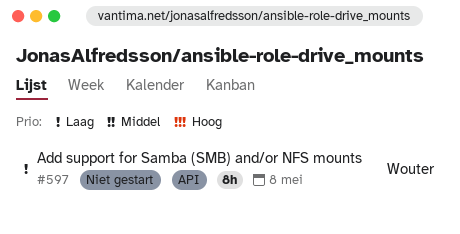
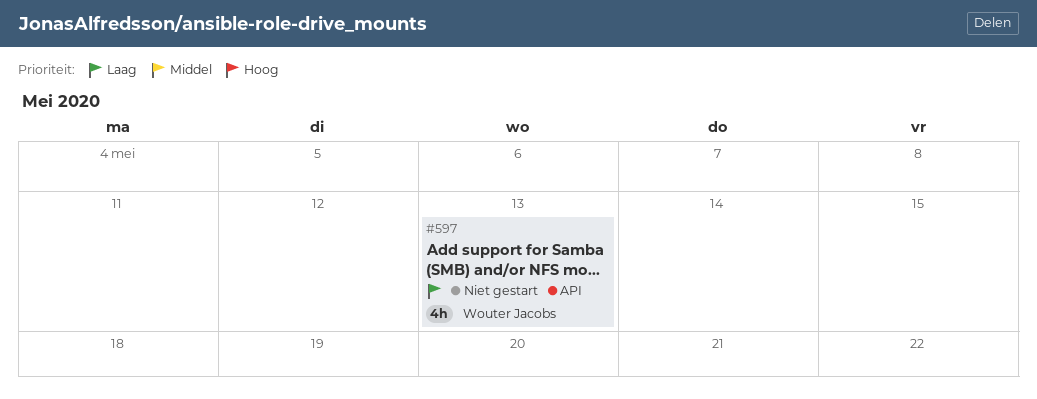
#597, estimate: 8h -> 4h
#597, due: May 8 -> May 13

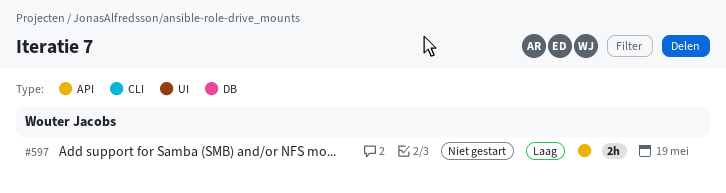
#597, estimate: 4h -> 2h
#597, due: May 13 -> May 19

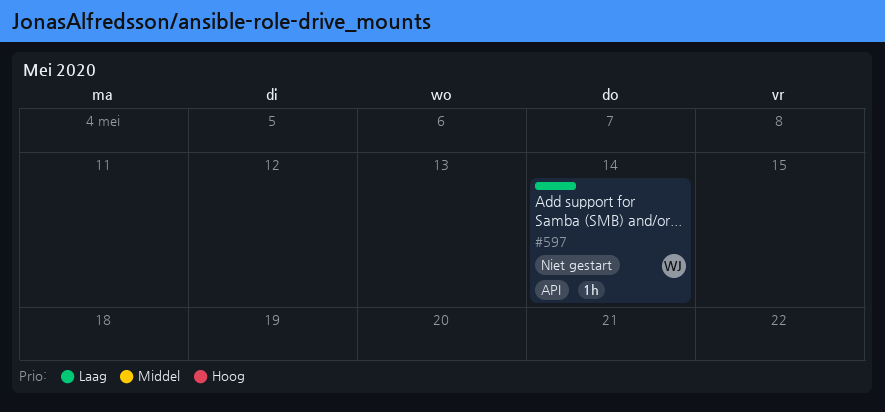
#597, estimate: 2h -> 1h
#597, due: May 19 -> May 14

